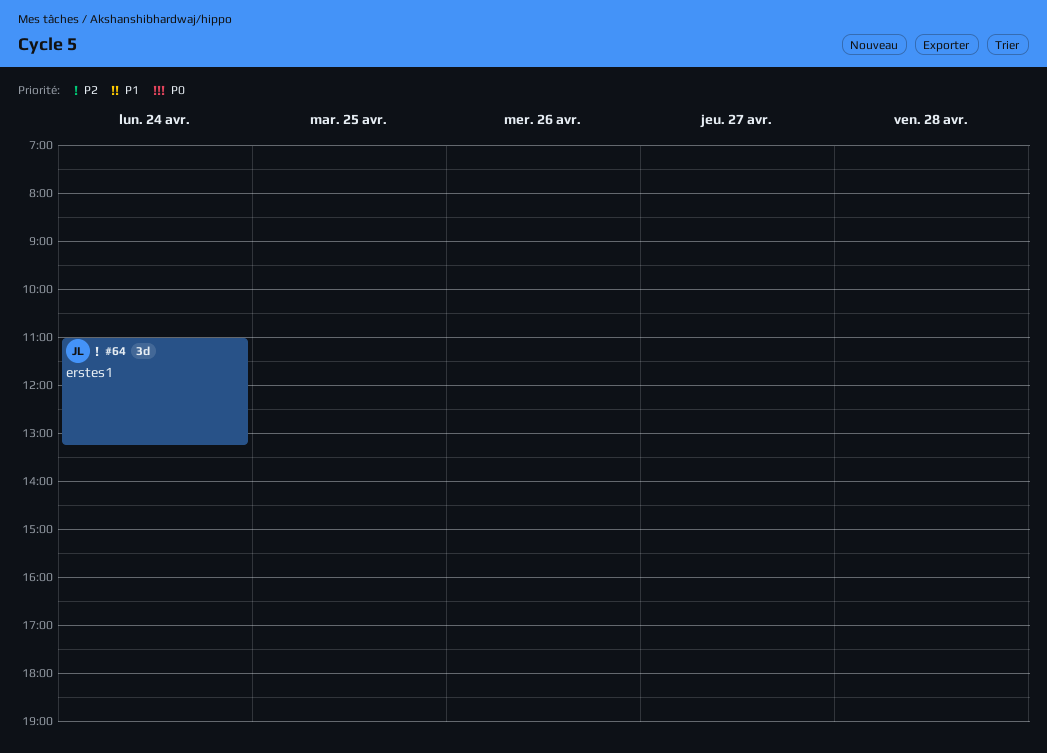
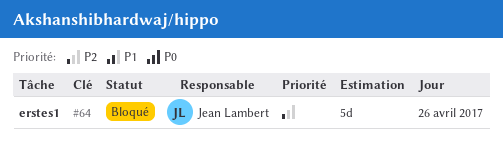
#64, estimate: 3d -> 5d
#64, day: Apr 24 -> Apr 26

